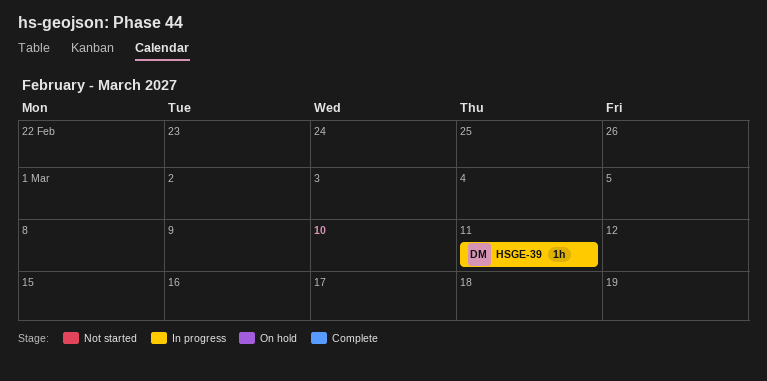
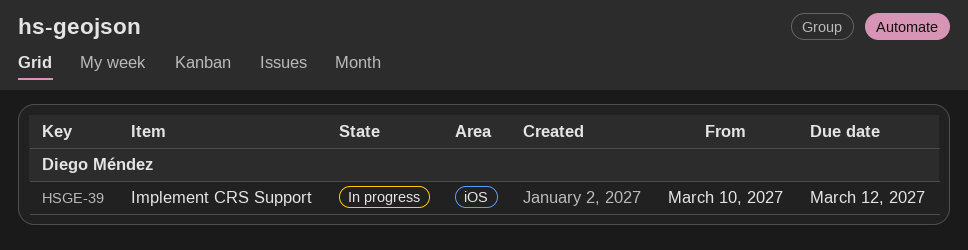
HSGE-39, start: Mar 11 -> Mar 10
HSGE-39, due: Mar 11 -> Mar 12

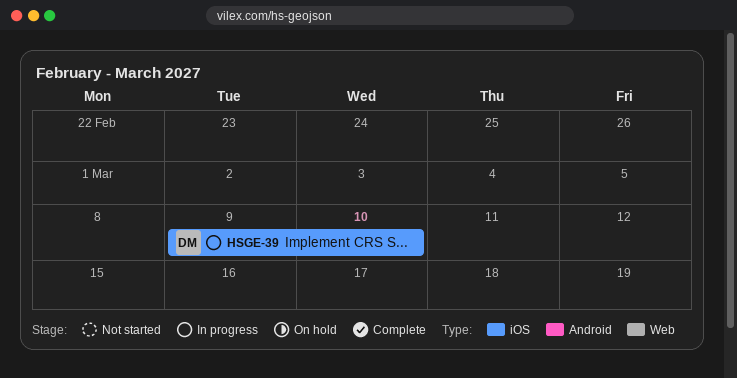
HSGE-39, start: Mar 10 -> Mar 9
HSGE-39, due: Mar 12 -> Mar 10

